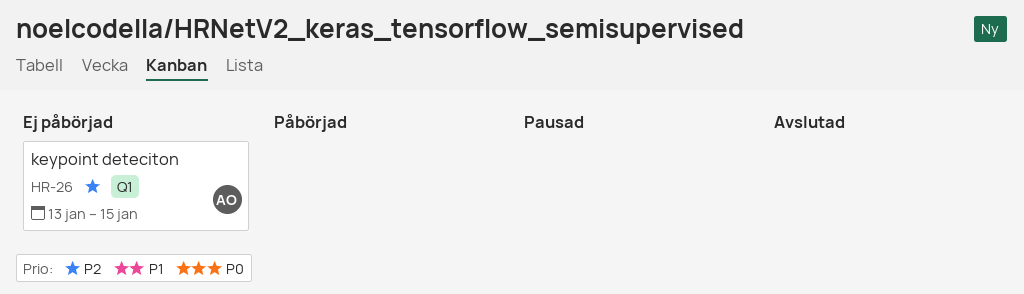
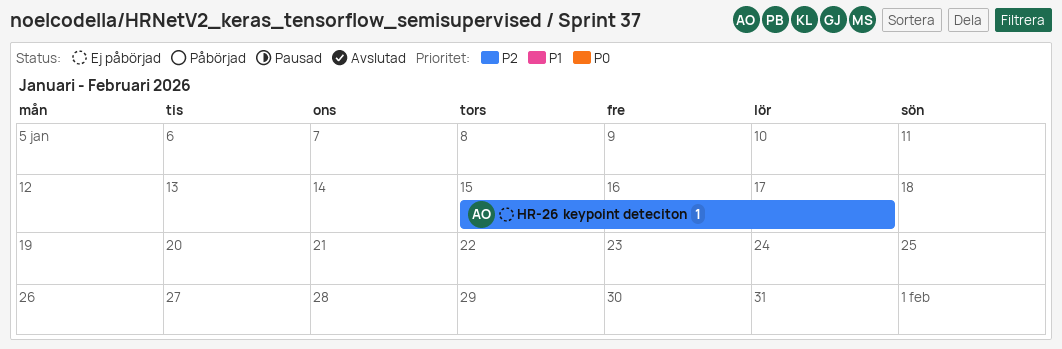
HR-26, start: Jan 13 -> Jan 15
HR-26, due: Jan 15 -> Jan 17

